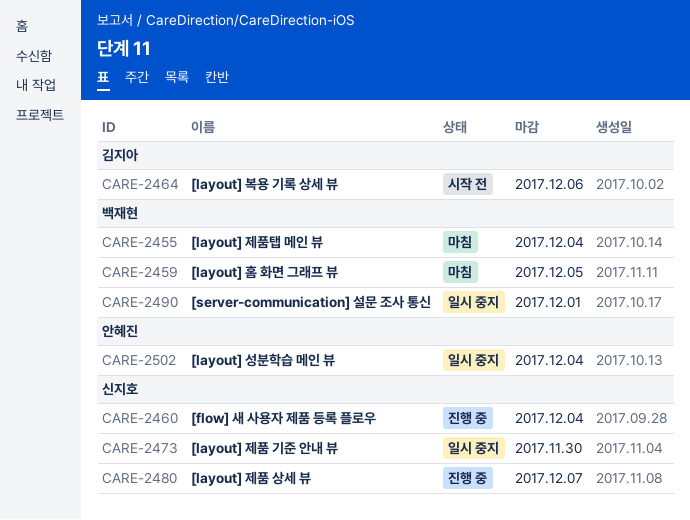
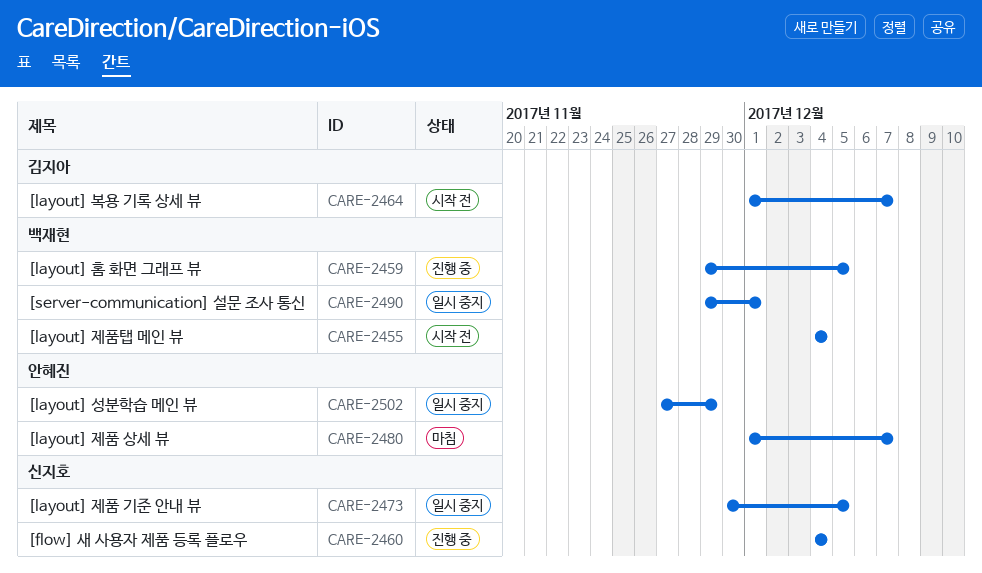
CARE-2455, status: 마침 -> 시작 전
CARE-2459, status: 마침 -> 진행 중
CARE-2464, due: Dec 6 -> Dec 7
CARE-2473, due: Nov 30 -> Dec 5
CARE-2480, status: 진행 중 -> 마침
CARE-2480, owner: 신지호 -> 안혜진
CARE-2502, due: Dec 4 -> Nov 29

